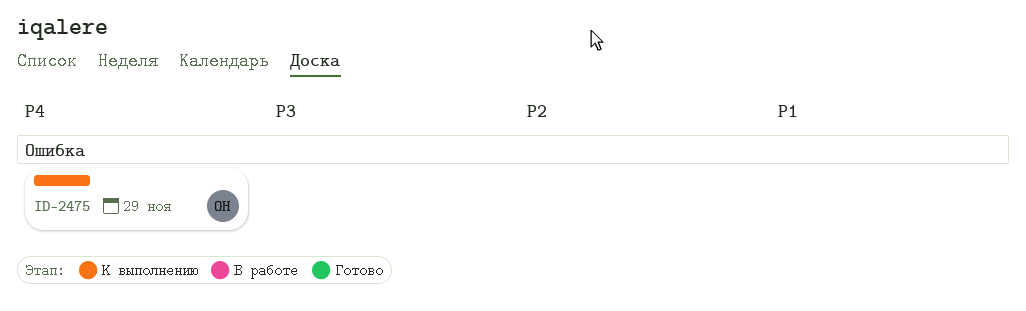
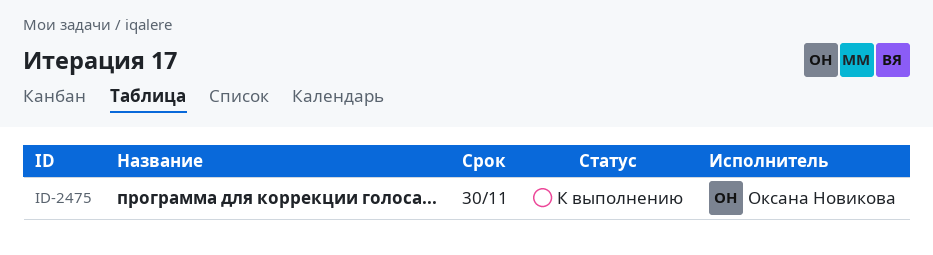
ID-2475, due: Nov 29 -> Nov 30

